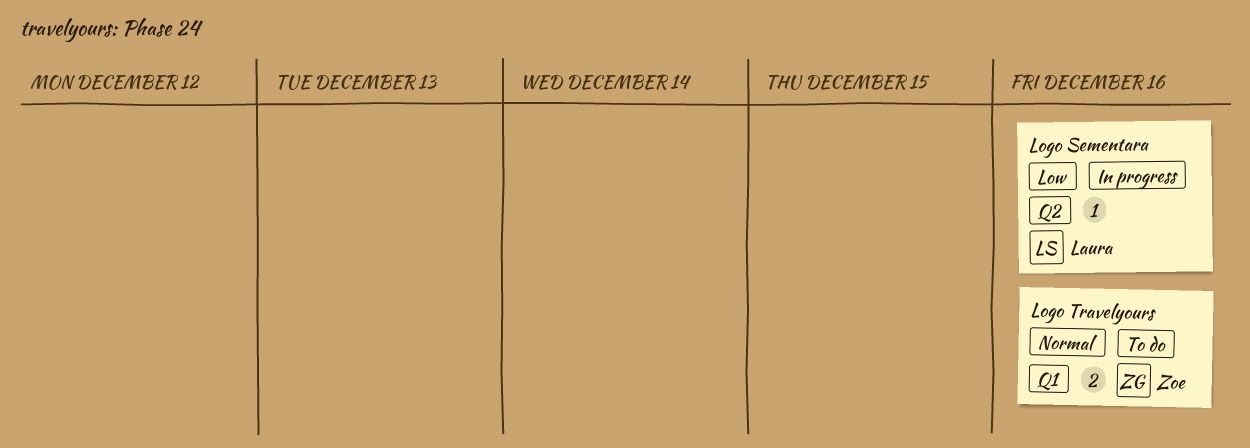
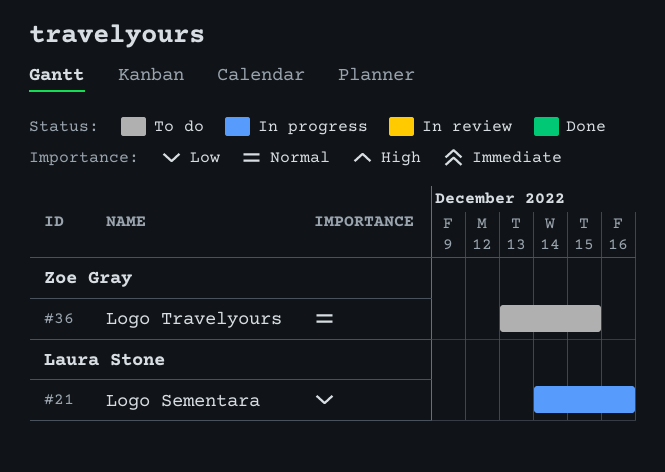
Logo Travelyours, due: Dec 16 -> Dec 15

